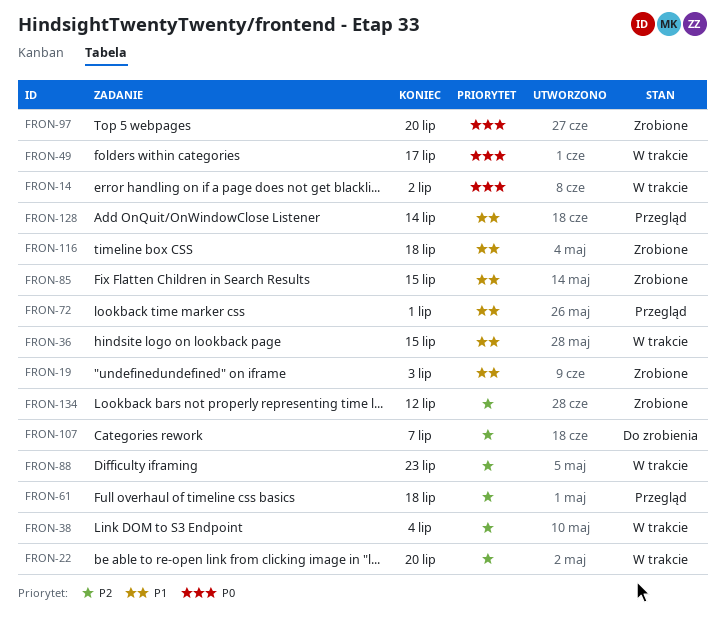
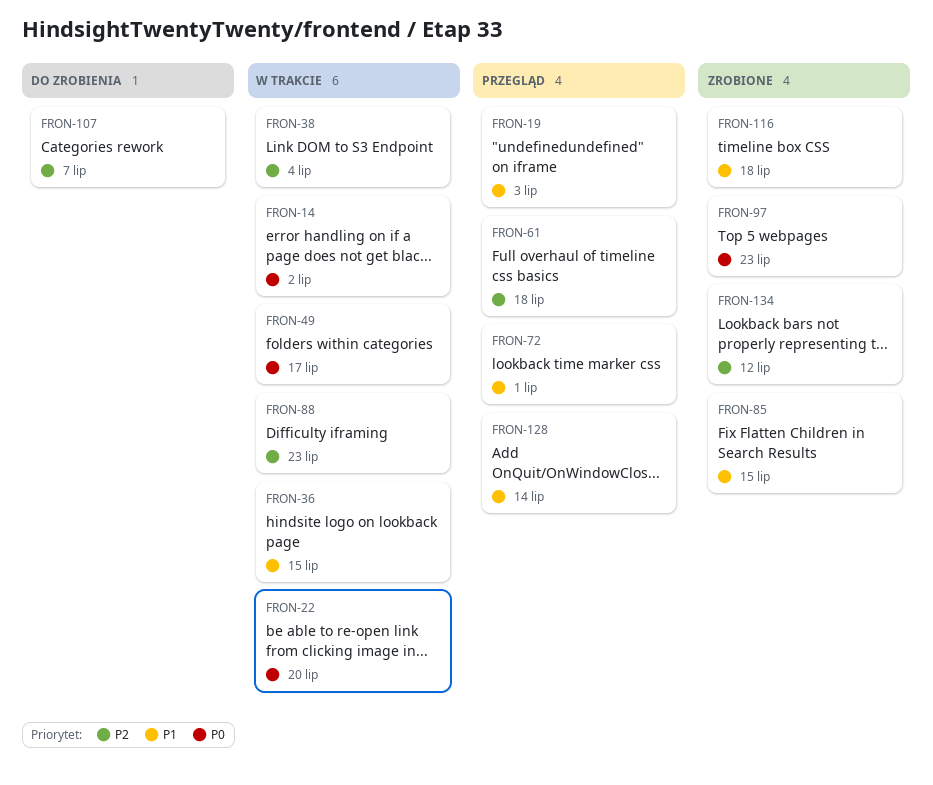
FRON-19, status: Zrobione -> Przegląd
FRON-22, priority: P2 -> P0
FRON-97, due: Jul 20 -> Jul 23

